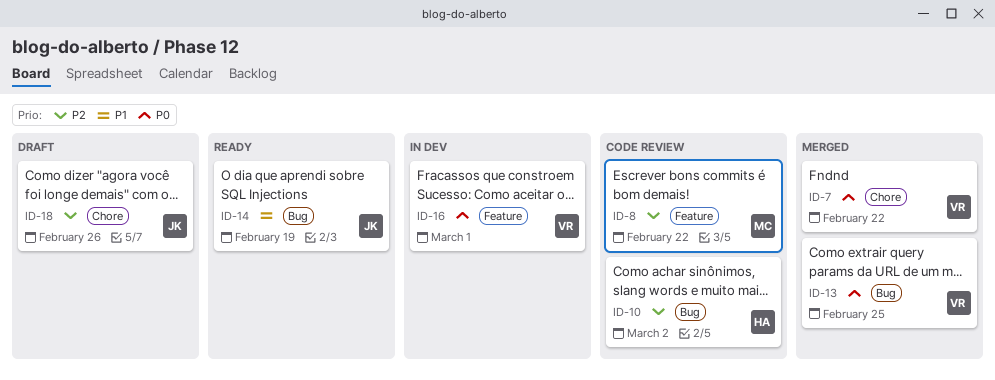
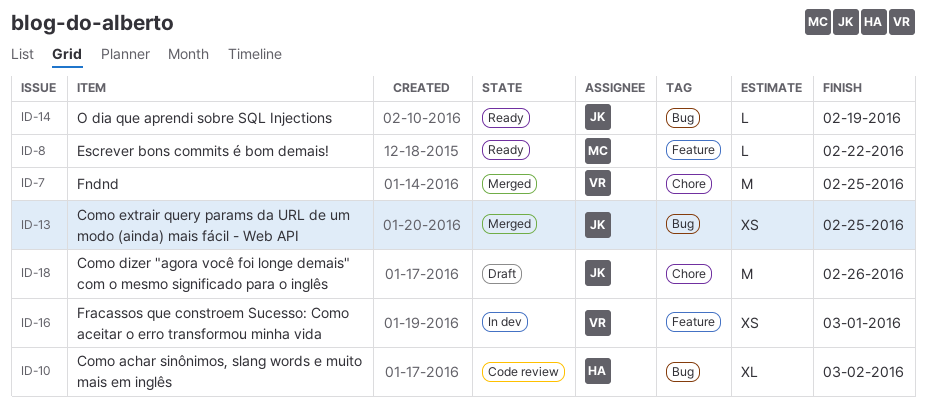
ID-7, due: Feb 22 -> Feb 25
ID-8, status: Code review -> Ready
ID-13, owner: VR -> JK

